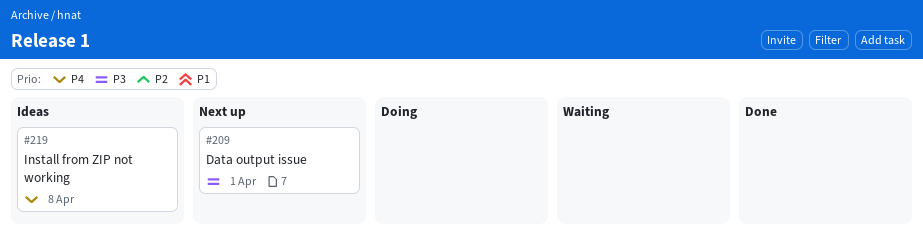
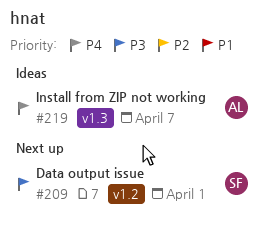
#219, due: Apr 8 -> Apr 7

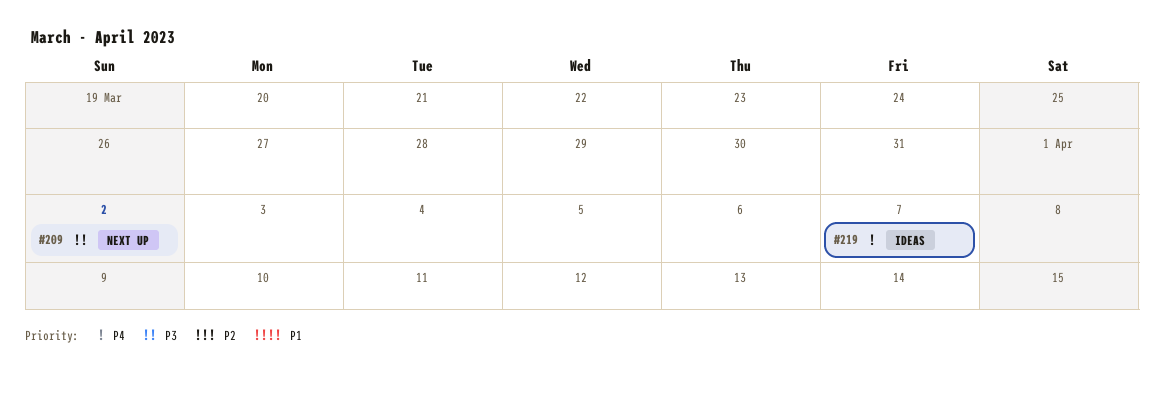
#209, due: Apr 1 -> Apr 2

